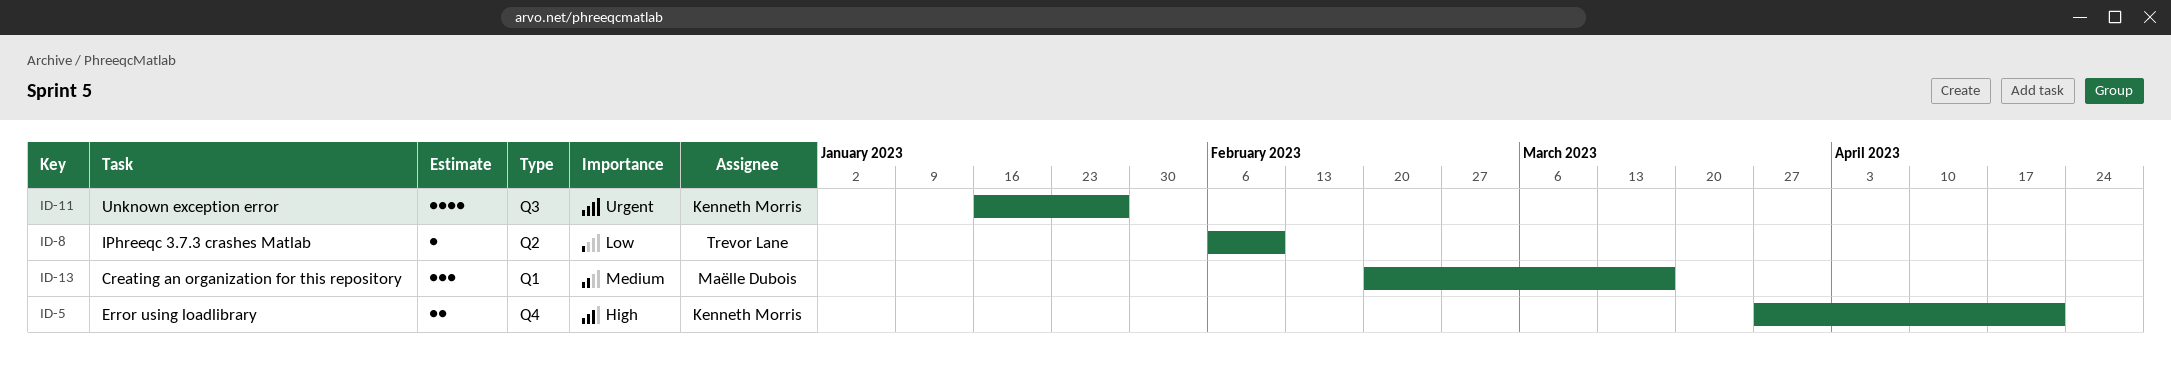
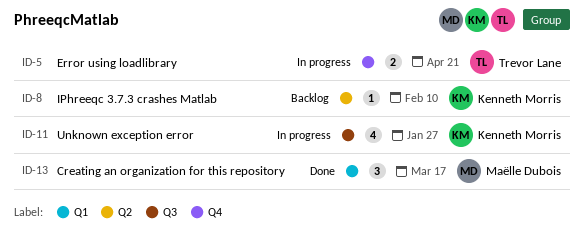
ID-5, owner: Kenneth Morris -> Trevor Lane
ID-8, owner: Trevor Lane -> Kenneth Morris

